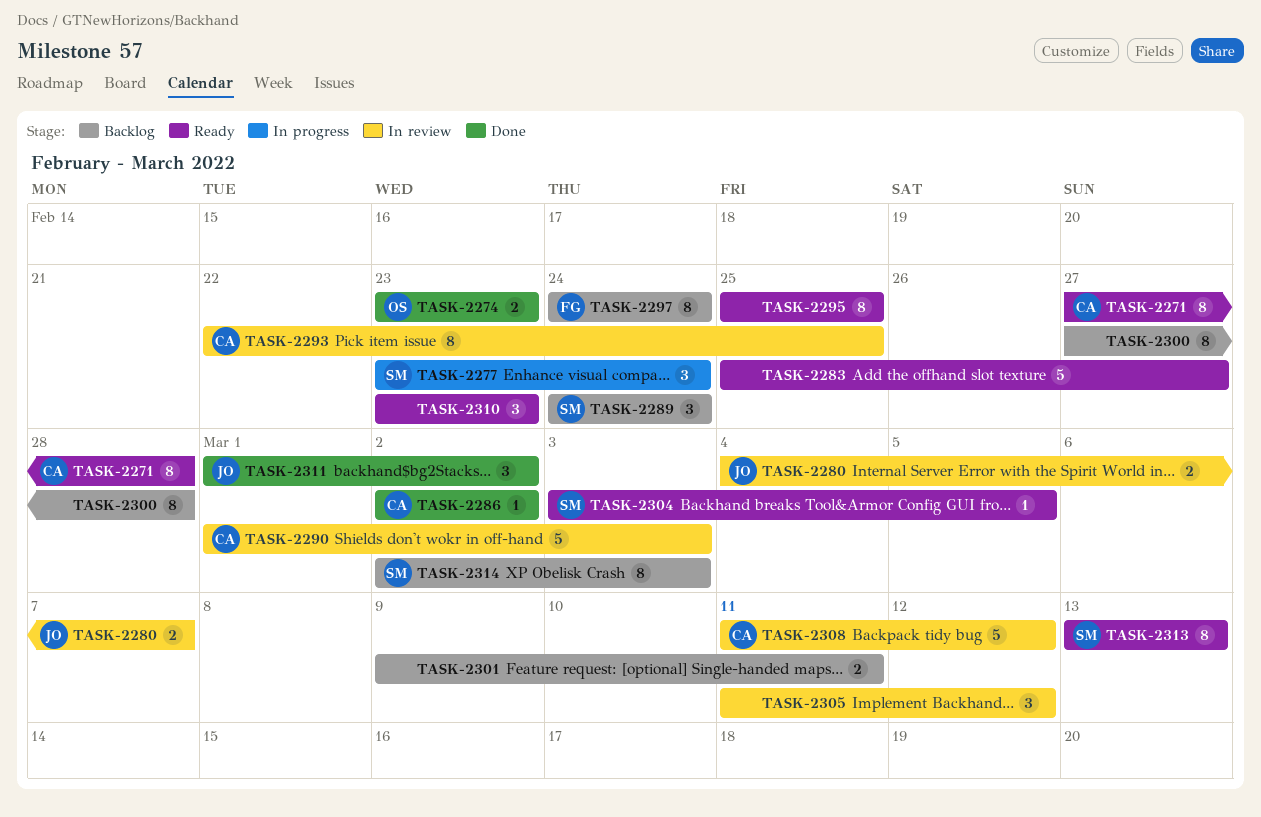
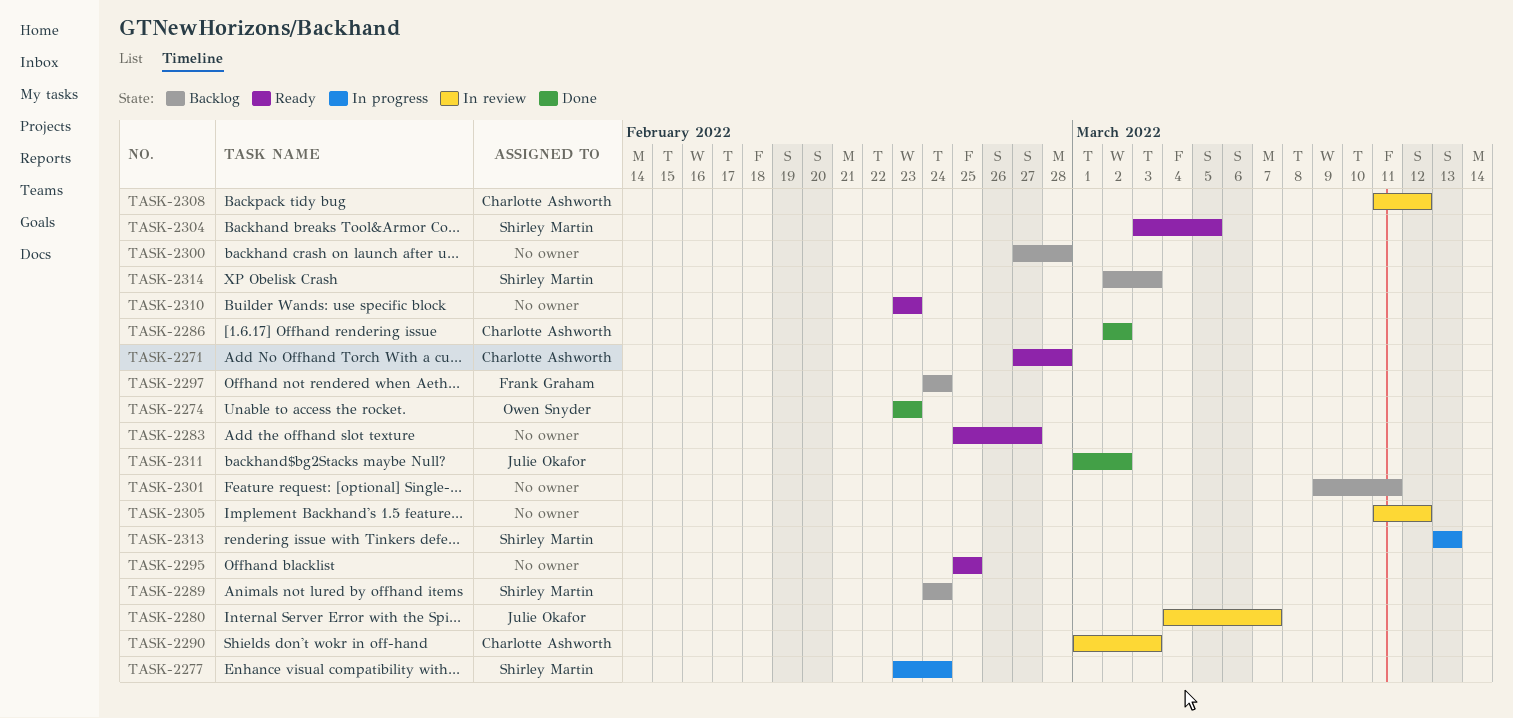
TASK-2293: present -> none
TASK-2313, status: Ready -> In progress

